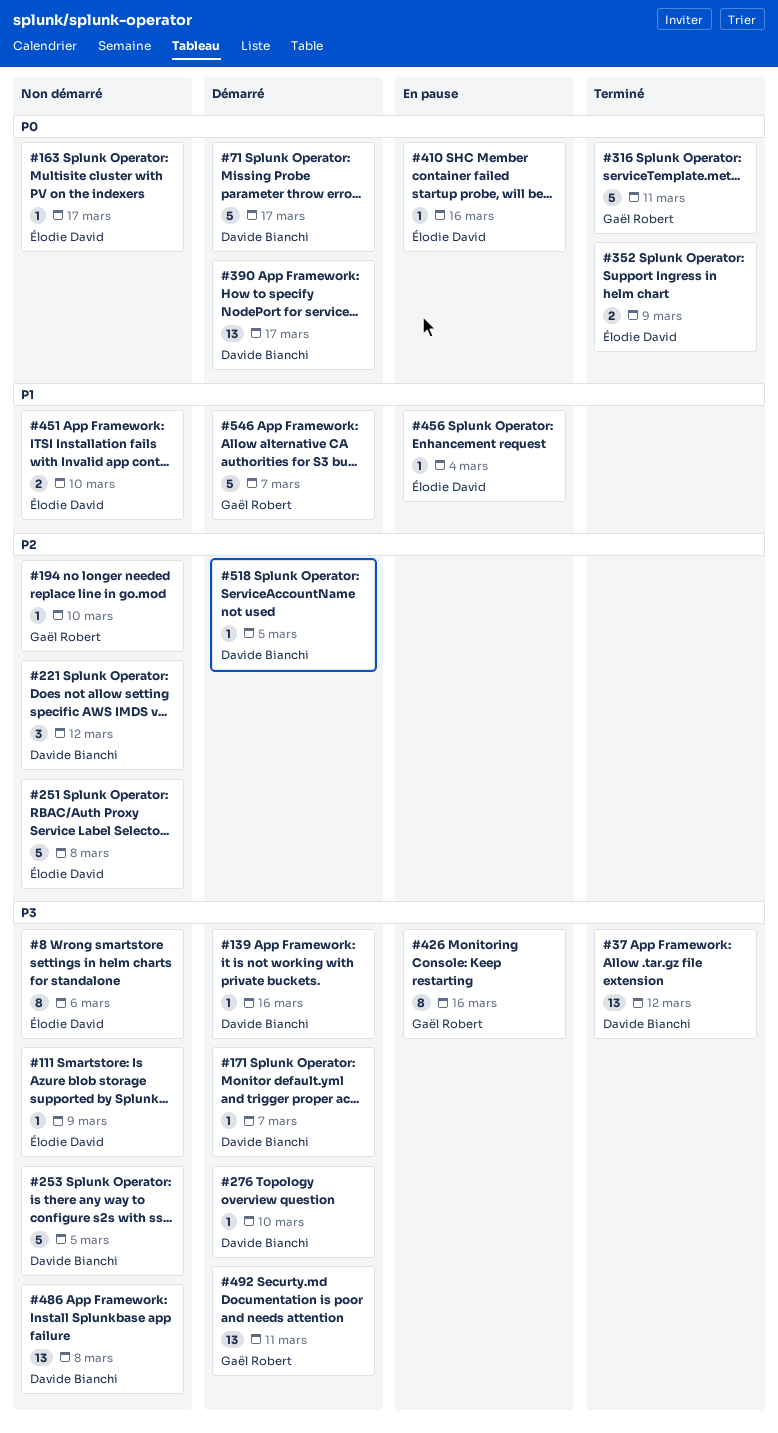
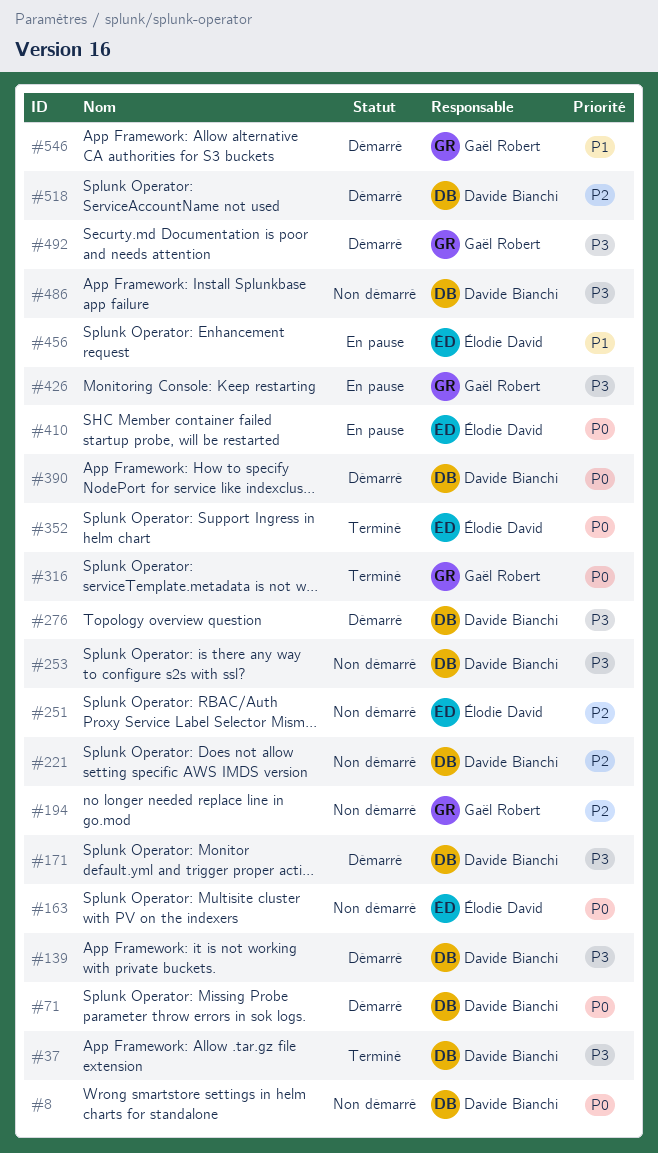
#8, owner: Élodie David -> Davide Bianchi
#8, priority: P3 -> P0
#111: present -> none
#451: present -> none

